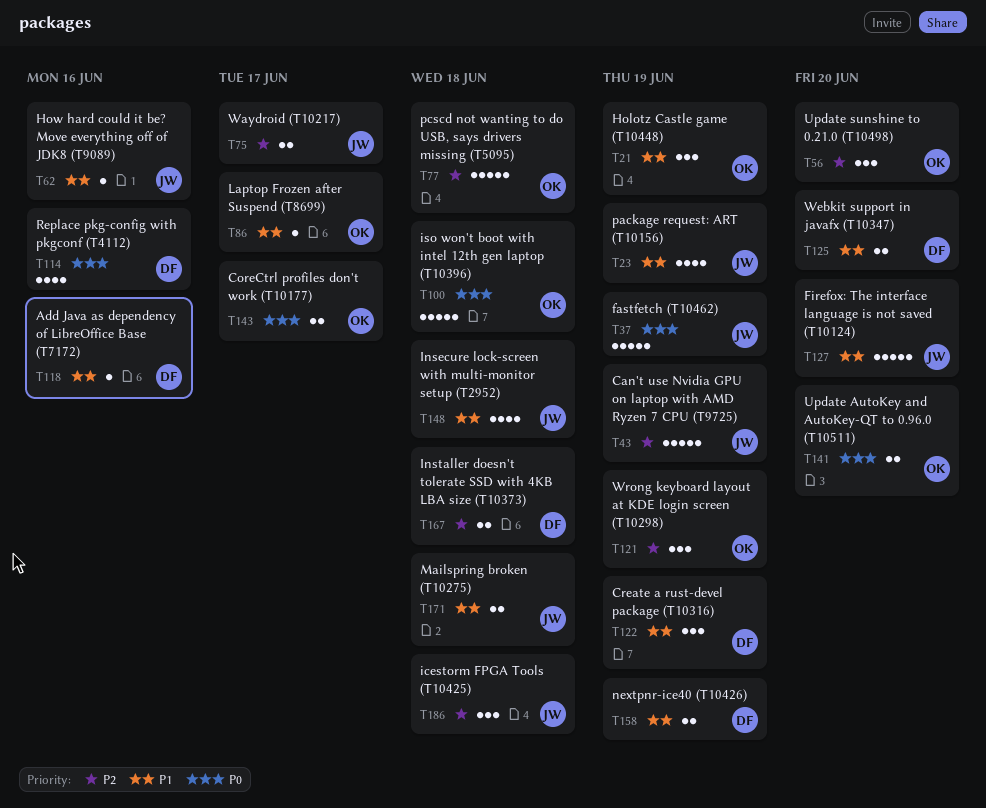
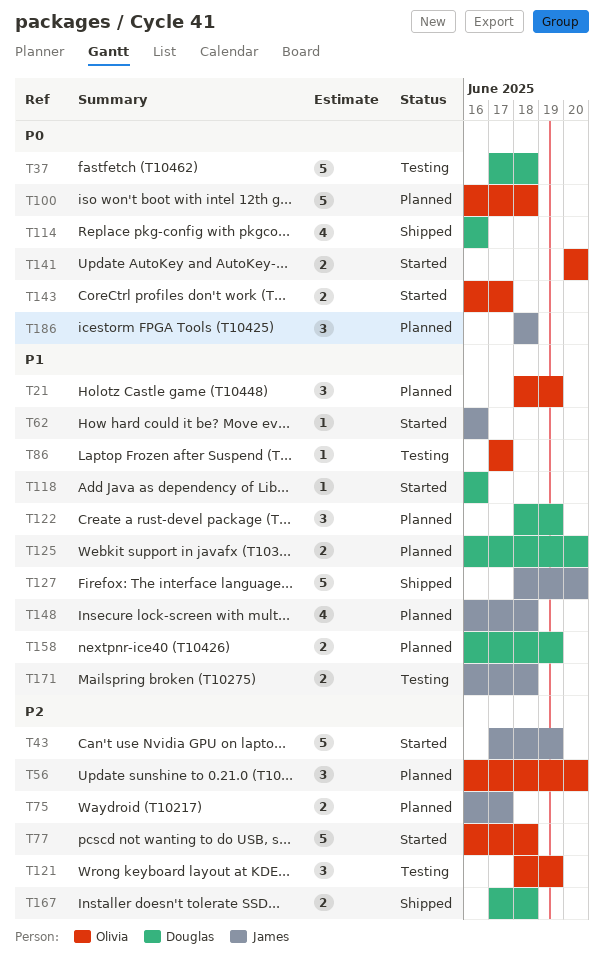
T23: present -> none
T37, owner: James -> Douglas
T37, due: Jun 19 -> Jun 18
T186, priority: P2 -> P0

